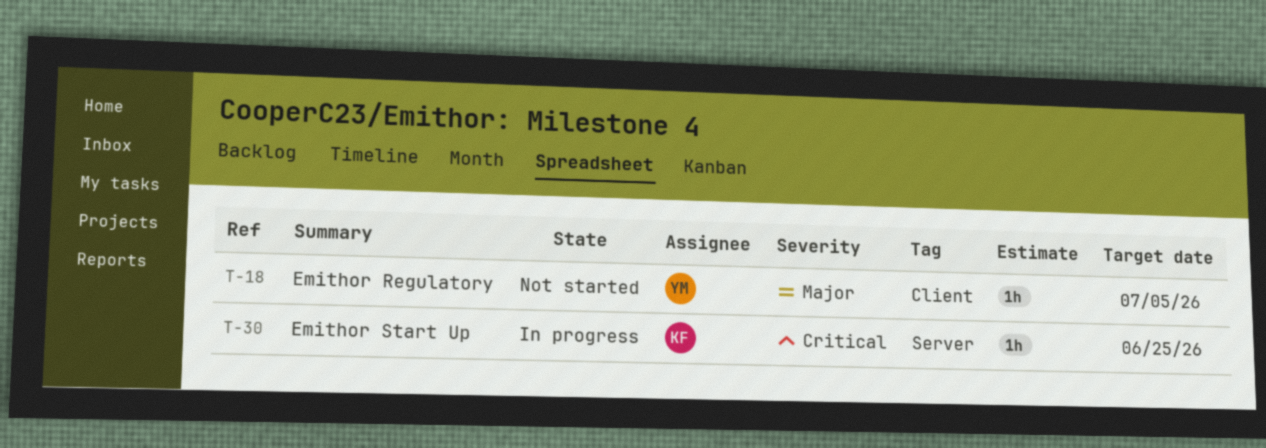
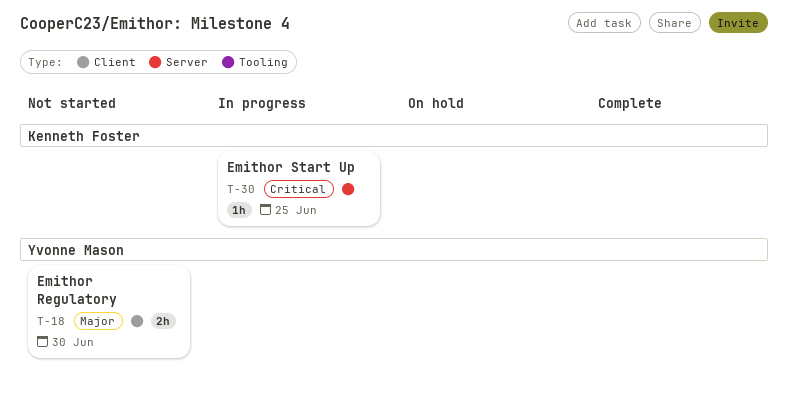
T-18, estimate: 1h -> 2h
T-18, due: Jul 5 -> Jun 30

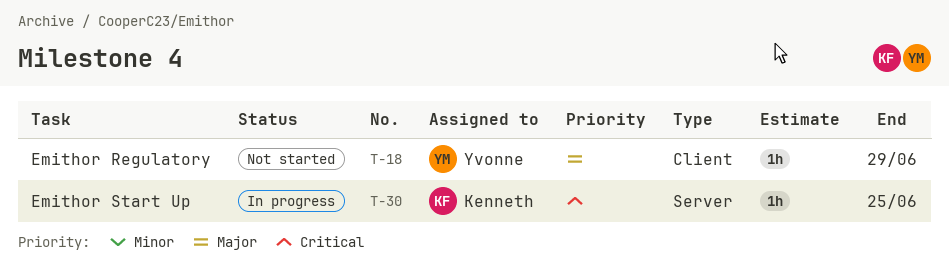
T-18, estimate: 2h -> 1h
T-18, due: Jun 30 -> Jun 29

